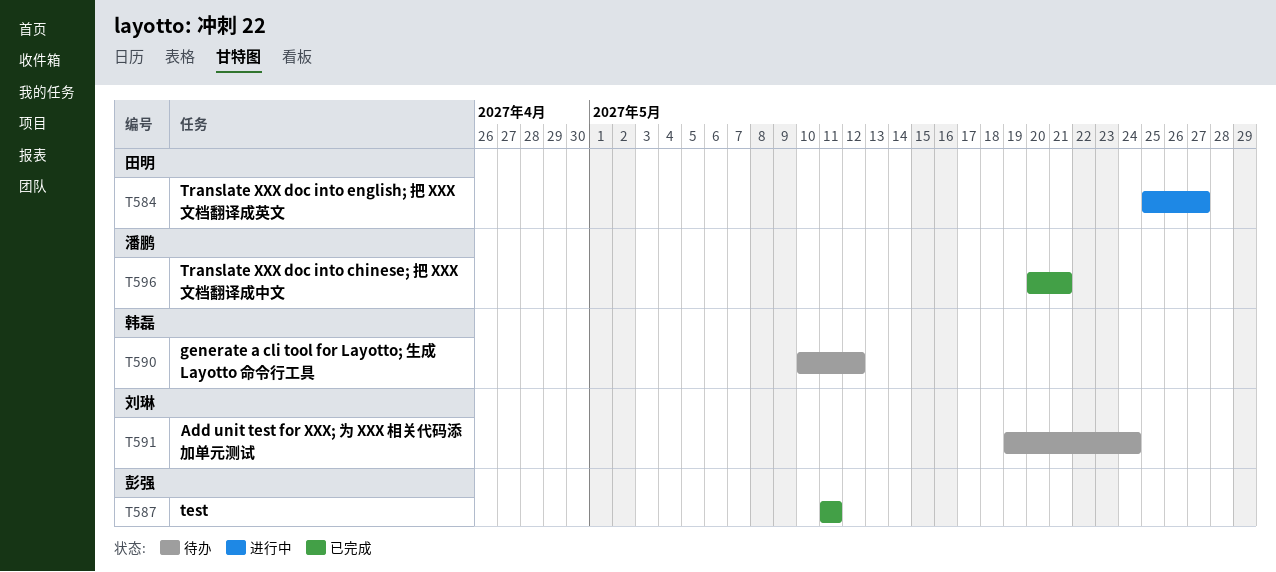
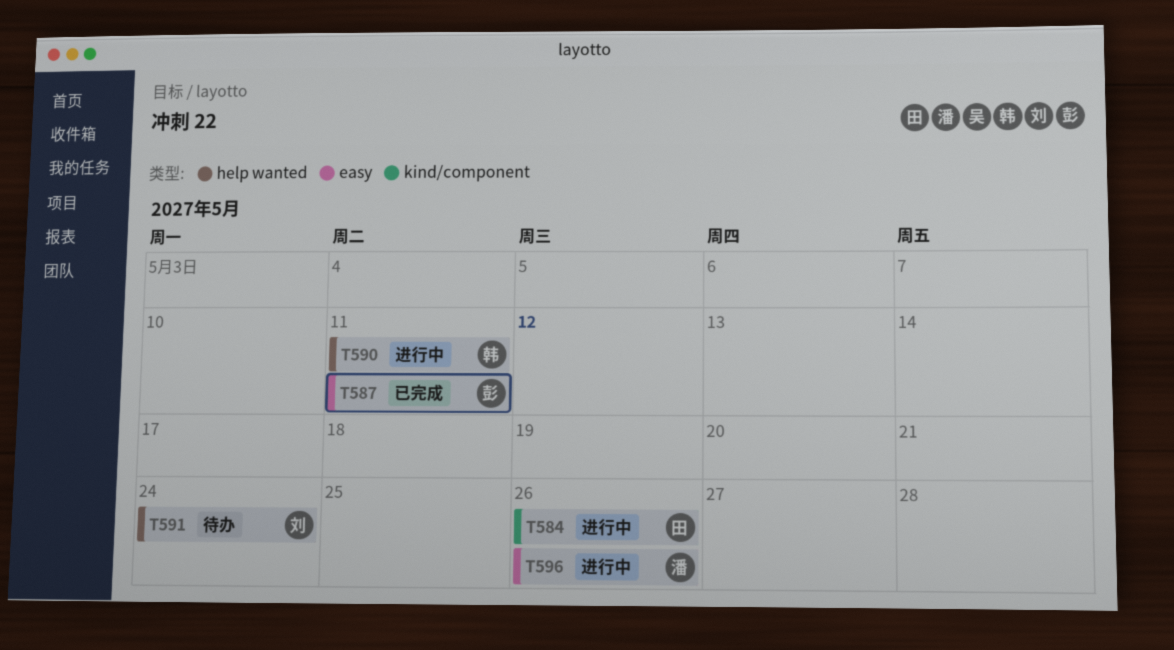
T584, due: May 27 -> May 26
T590, status: 待办 -> 进行中
T590, due: May 12 -> May 11
T596, status: 已完成 -> 进行中
T596, due: May 21 -> May 26

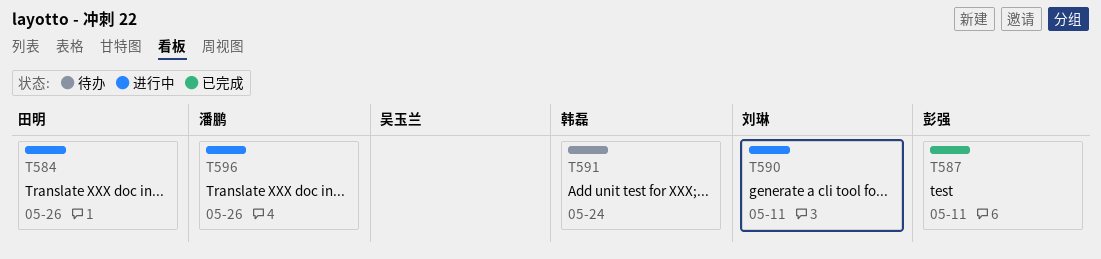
T590, owner: 韩磊 -> 刘琳
T591, owner: 刘琳 -> 韩磊

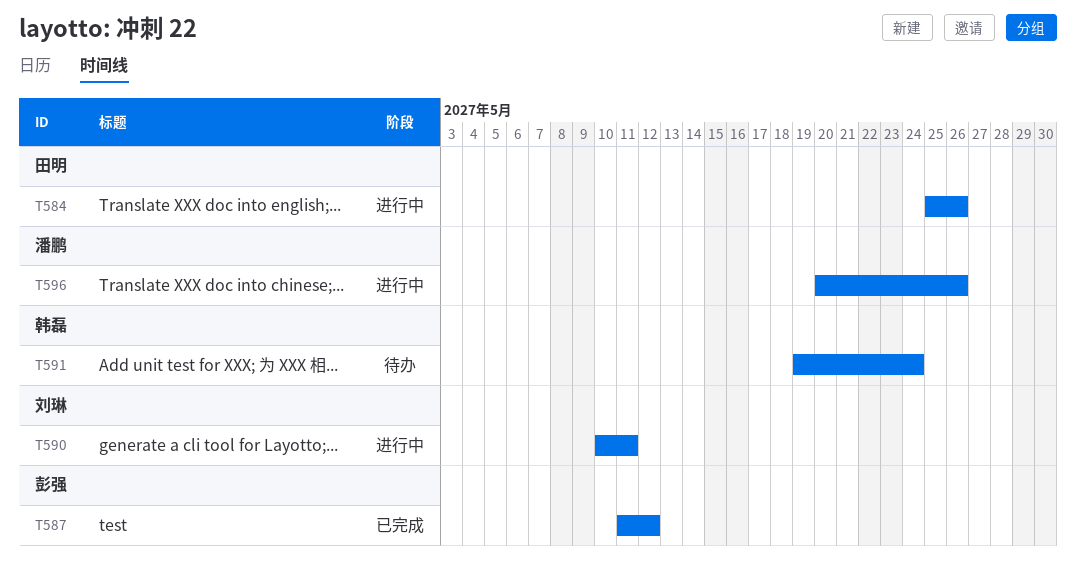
T587, due: May 11 -> May 12

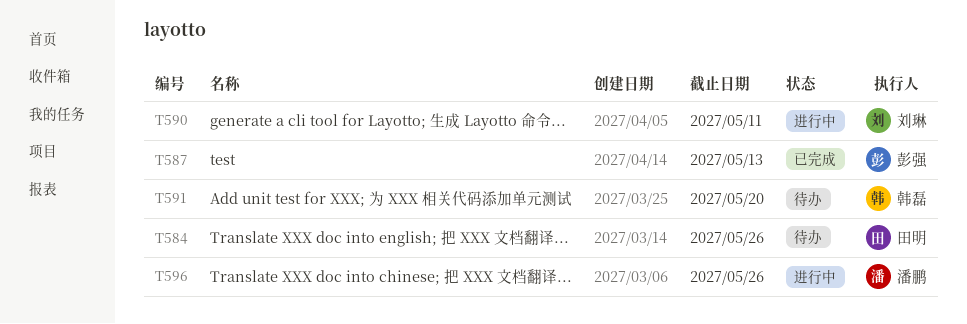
T584, status: 进行中 -> 待办
T587, due: May 12 -> May 13
T591, due: May 24 -> May 20

